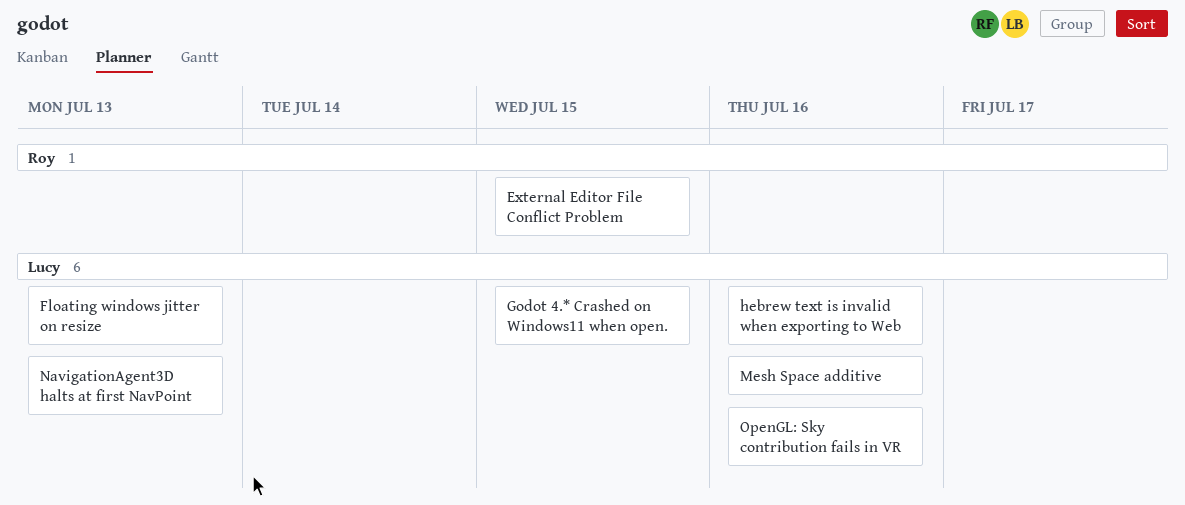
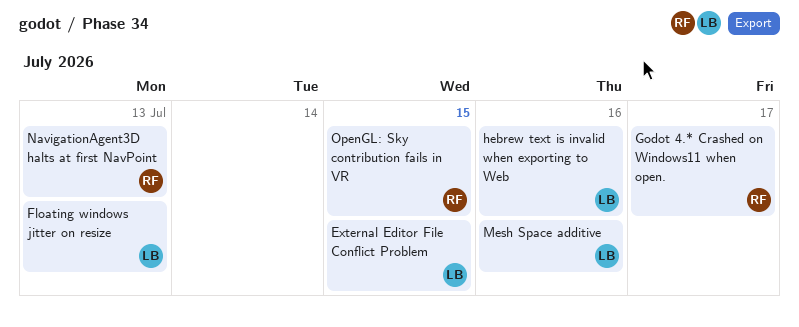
External Editor File Conflict Problem, owner: Roy -> Lucy
Godot 4.* Crashed on Windows11 when open., owner: Lucy -> Roy
Godot 4.* Crashed on Windows11 when open., due: Jul 15 -> Jul 17
NavigationAgent3D halts at first NavPoint, owner: Lucy -> Roy
OpenGL: Sky contribution fails in VR, owner: Lucy -> Roy
OpenGL: Sky contribution fails in VR, due: Jul 16 -> Jul 15

